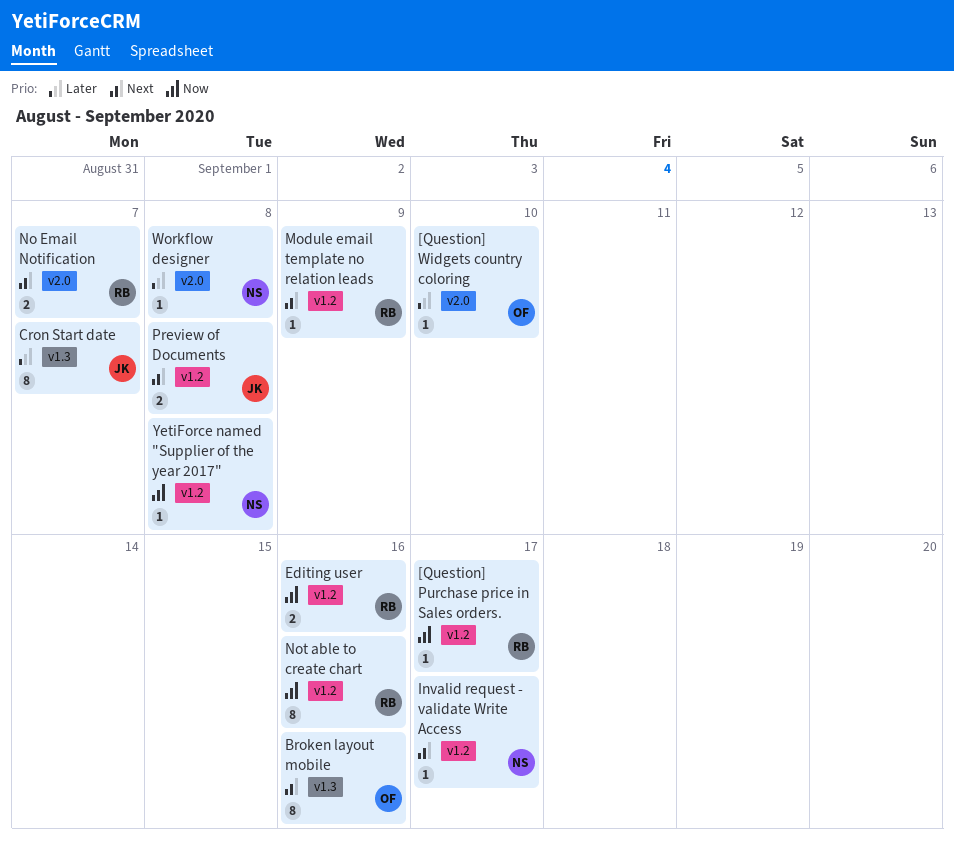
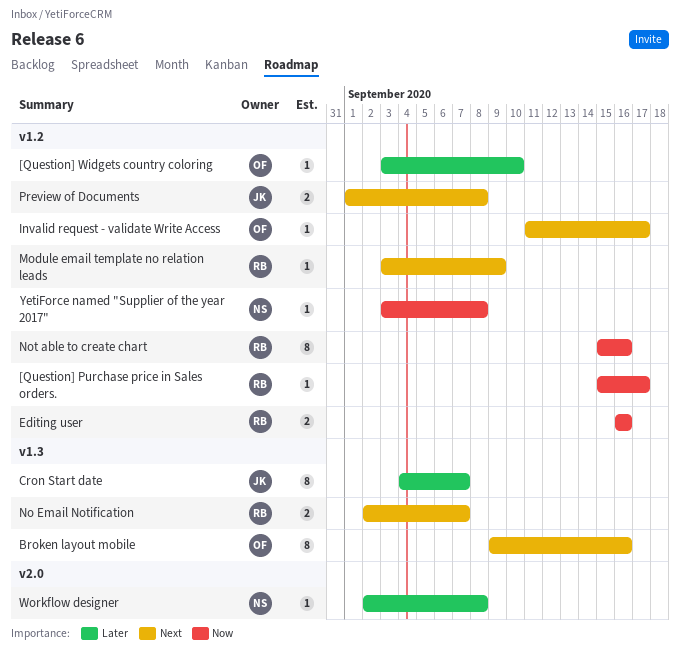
[Question] Widgets country coloring, label: v2.0 -> v1.2
Invalid request - validate Write Access, owner: NS -> OF
No Email Notification, label: v2.0 -> v1.3

